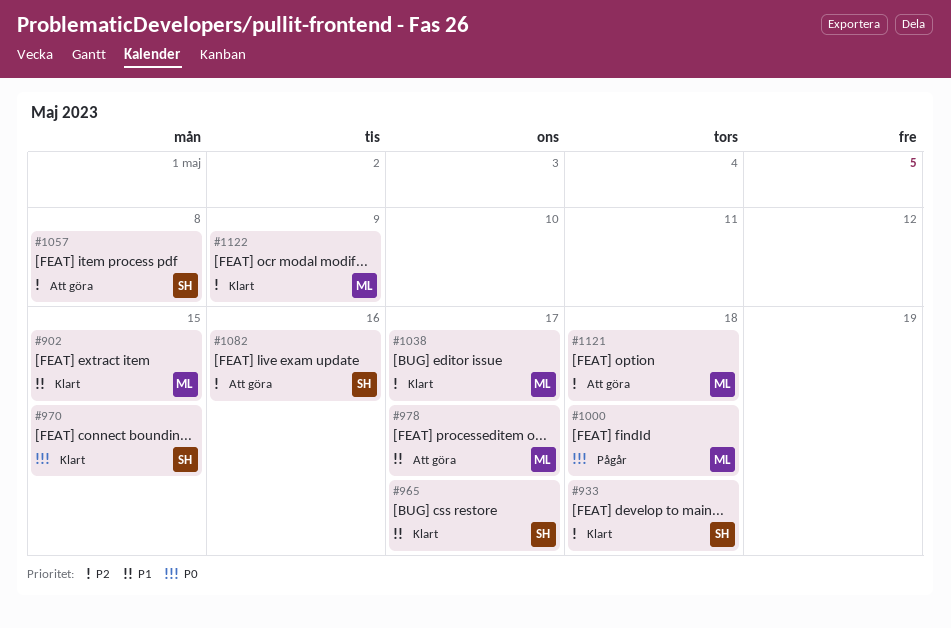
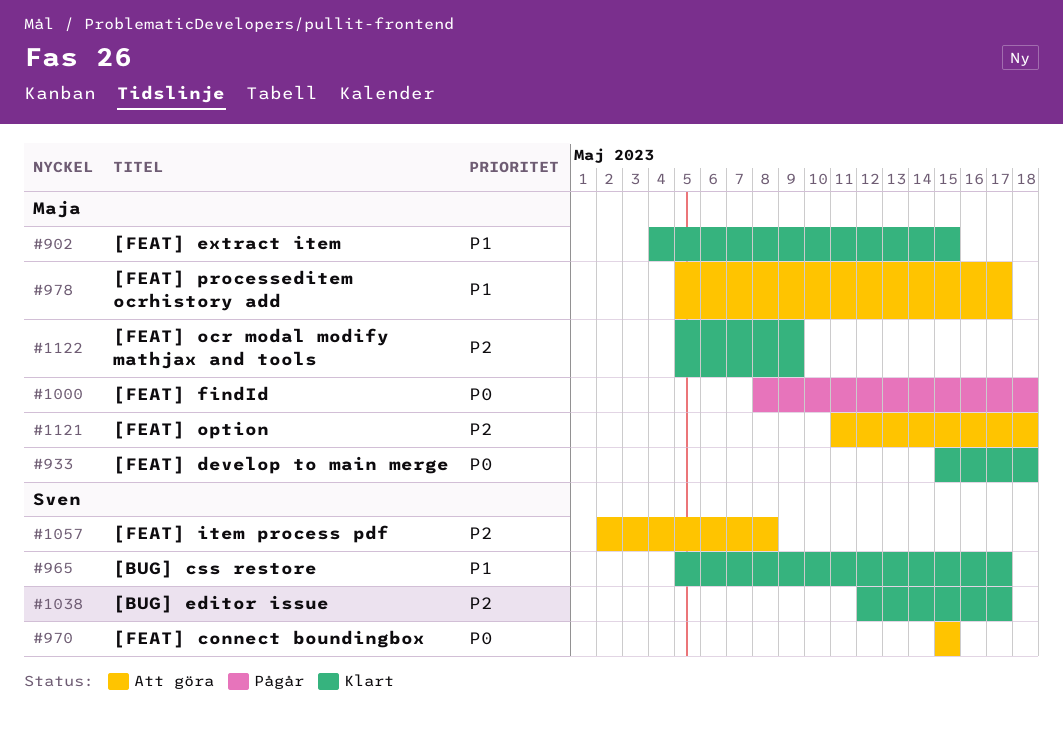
#933, owner: Sven -> Maja
#933, priority: P2 -> P0
#970, status: Klart -> Att göra
#1038, owner: Maja -> Sven
#1082: present -> none

